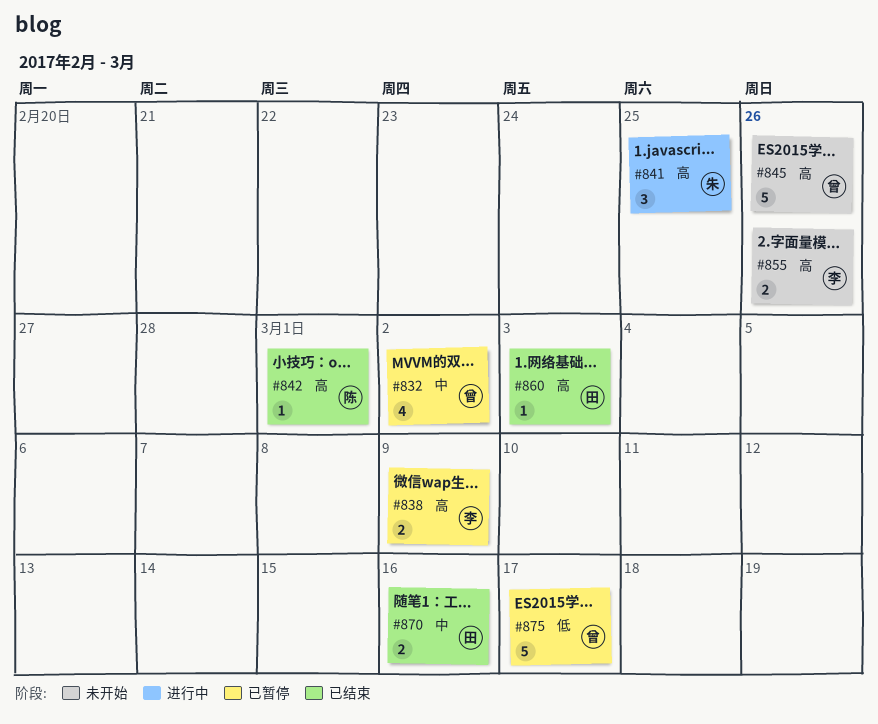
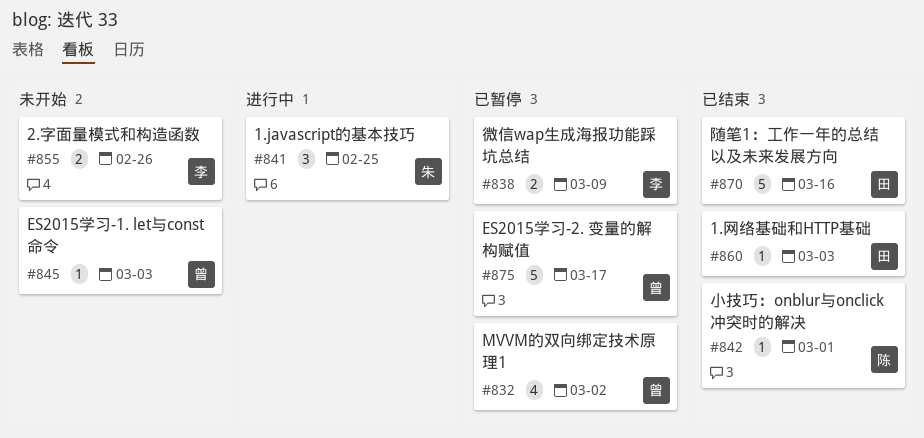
#845, estimate: 5 -> 1
#845, due: Feb 26 -> Mar 3
#870, estimate: 2 -> 5

